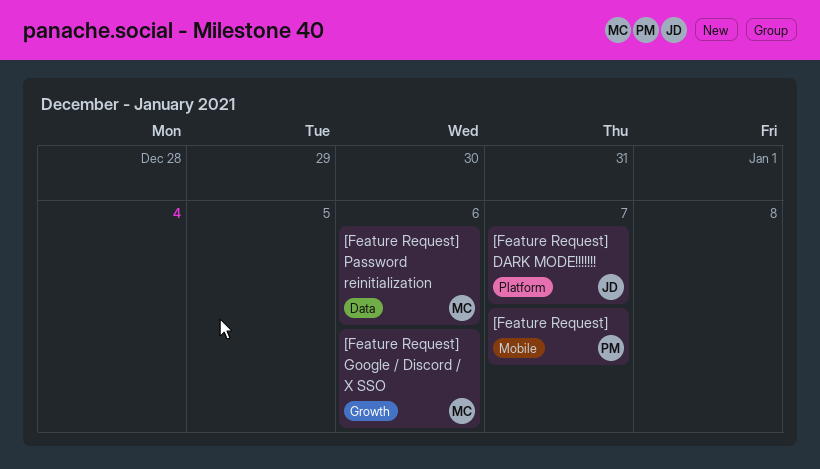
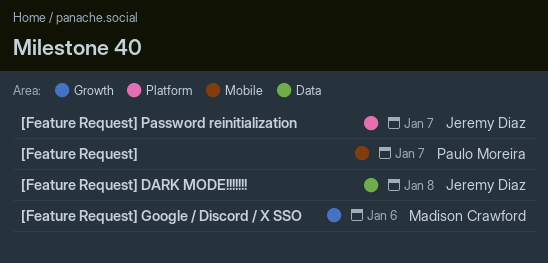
[Feature Request] DARK MODE!!!!!!!, label: Platform -> Data
[Feature Request] DARK MODE!!!!!!!, due: Jan 7 -> Jan 8
[Feature Request] Password reinitialization, owner: Madison Crawford -> Jeremy Diaz
[Feature Request] Password reinitialization, label: Data -> Platform
[Feature Request] Password reinitialization, due: Jan 6 -> Jan 7

